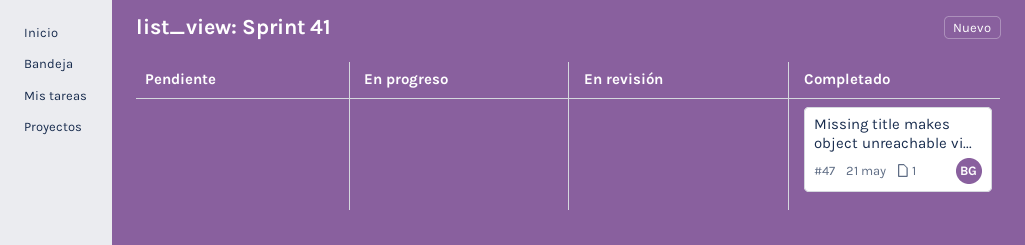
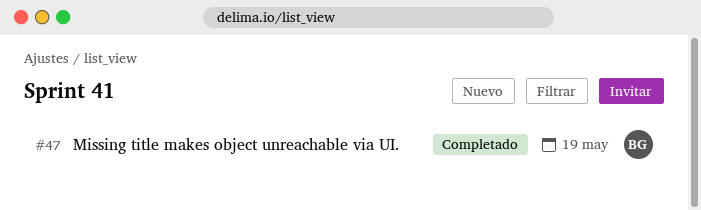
#47, due: May 21 -> May 19

